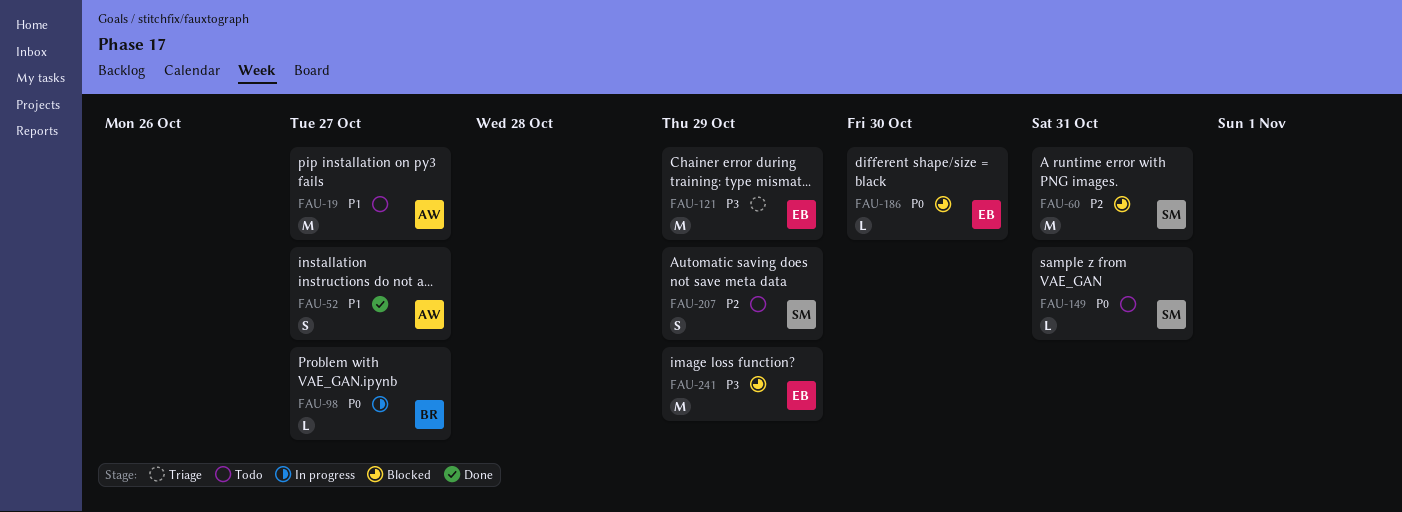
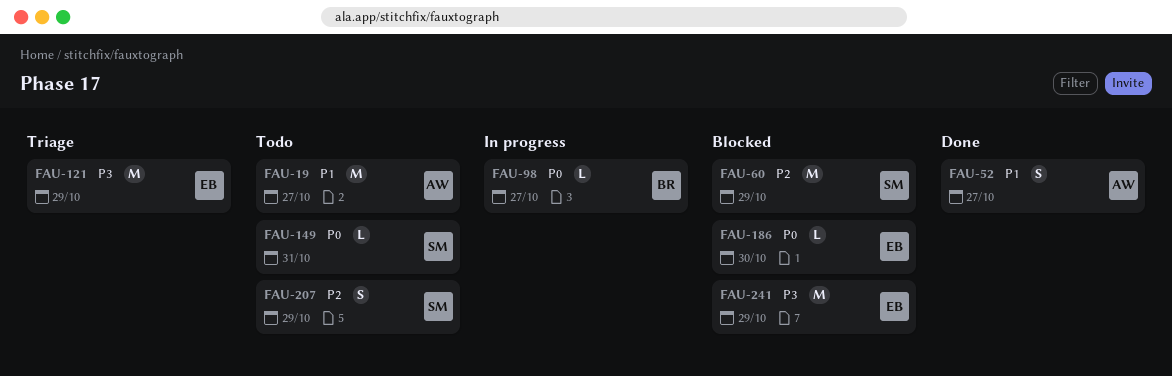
FAU-60, due: Oct 31 -> Oct 29

